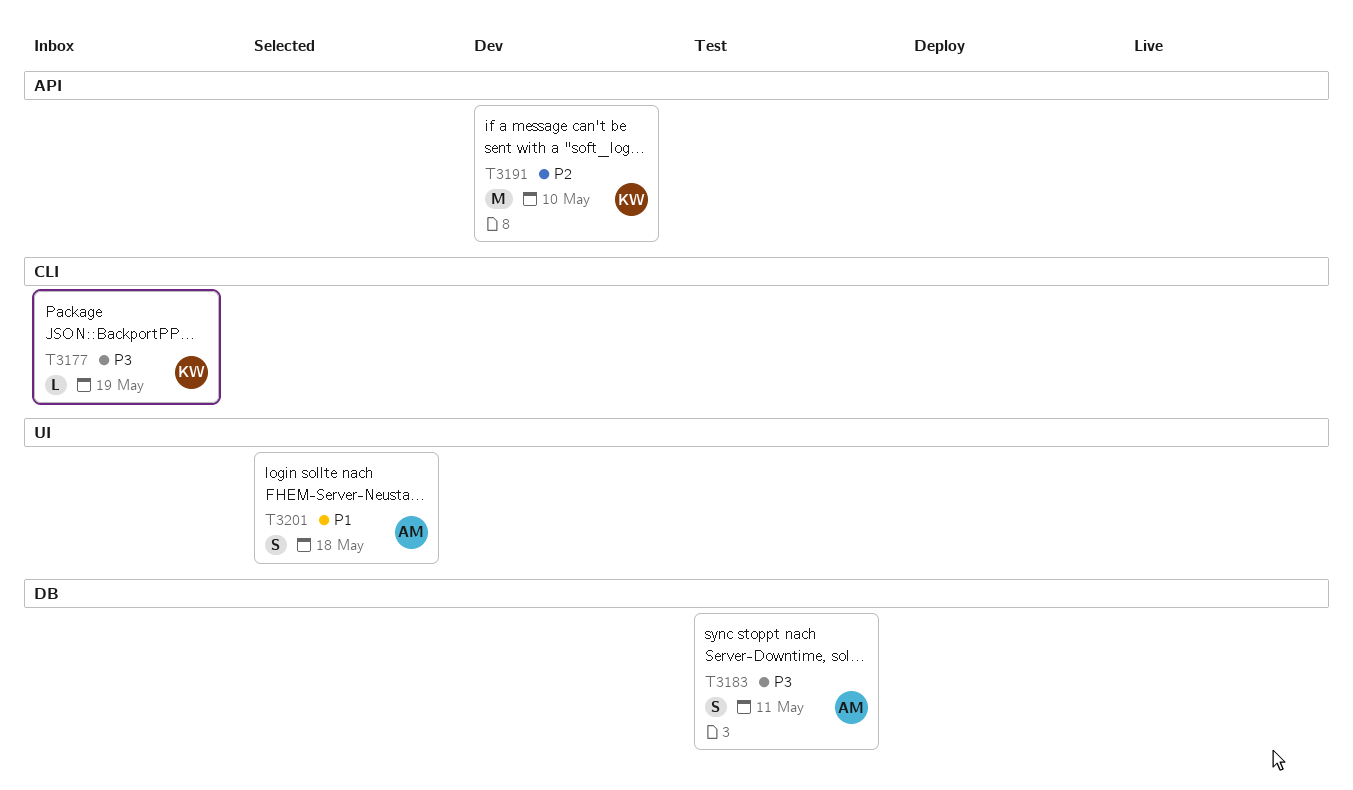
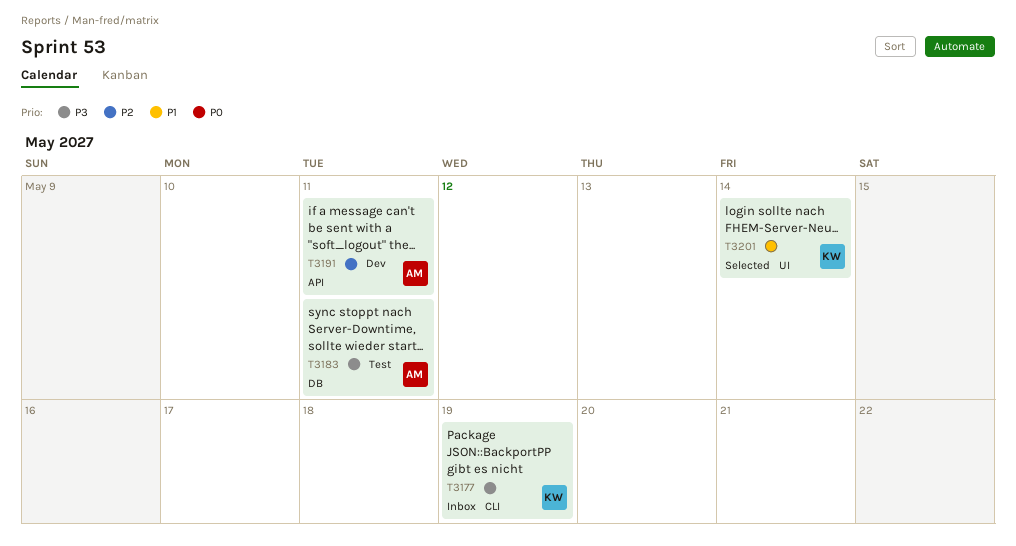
T3191, owner: KW -> AM
T3191, due: May 10 -> May 11
T3201, owner: AM -> KW
T3201, due: May 18 -> May 14

